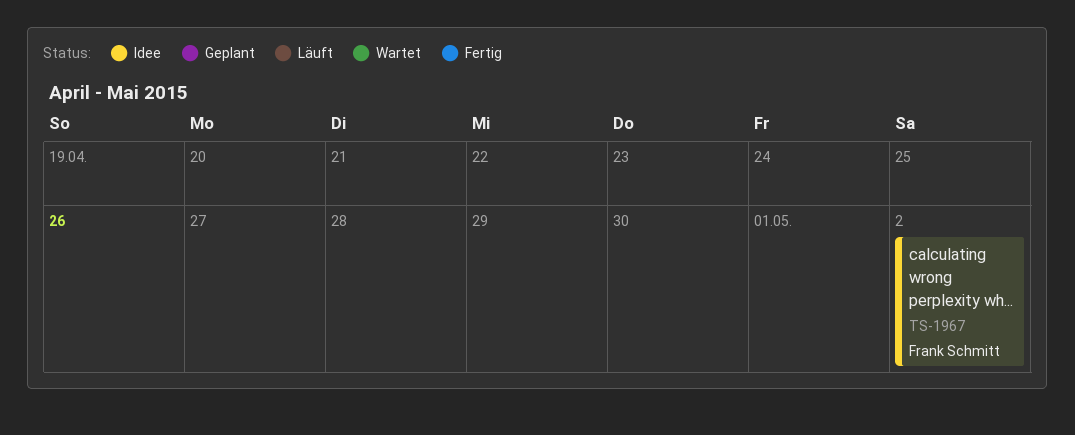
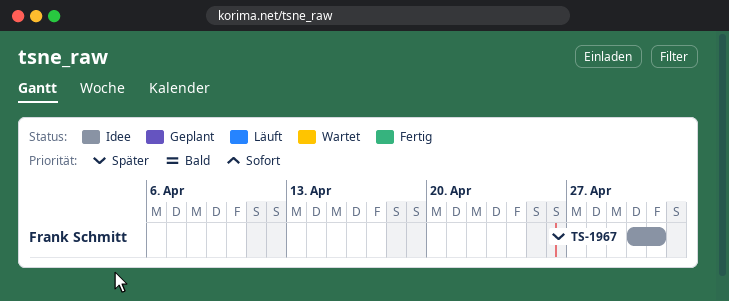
TS-1967, due: May 2 -> May 1

